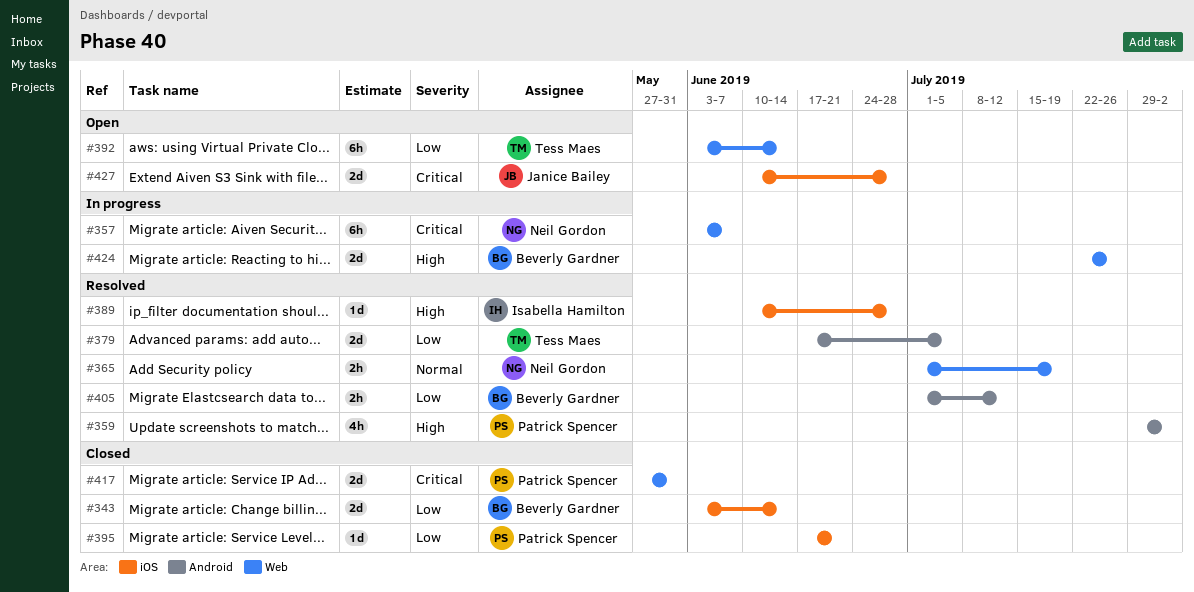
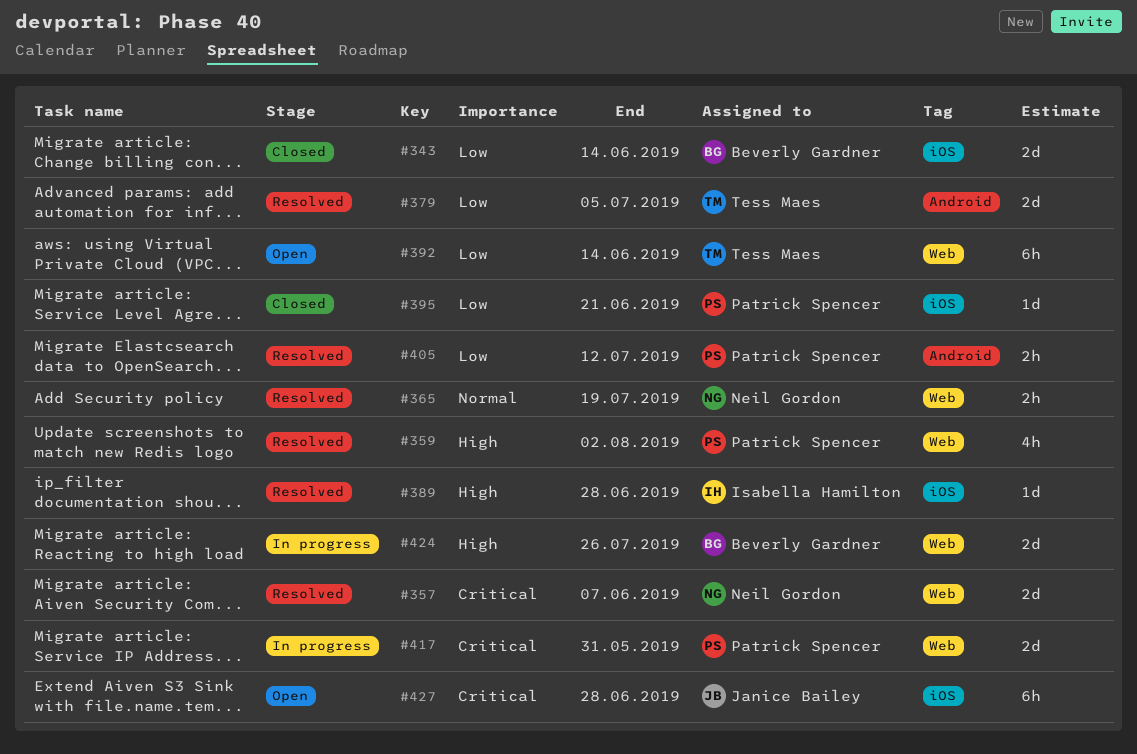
#357, status: In progress -> Resolved
#357, estimate: 6h -> 2d
#359, label: Android -> Web
#405, owner: Beverly Gardner -> Patrick Spencer
#417, status: Closed -> In progress
#427, estimate: 2d -> 6h

